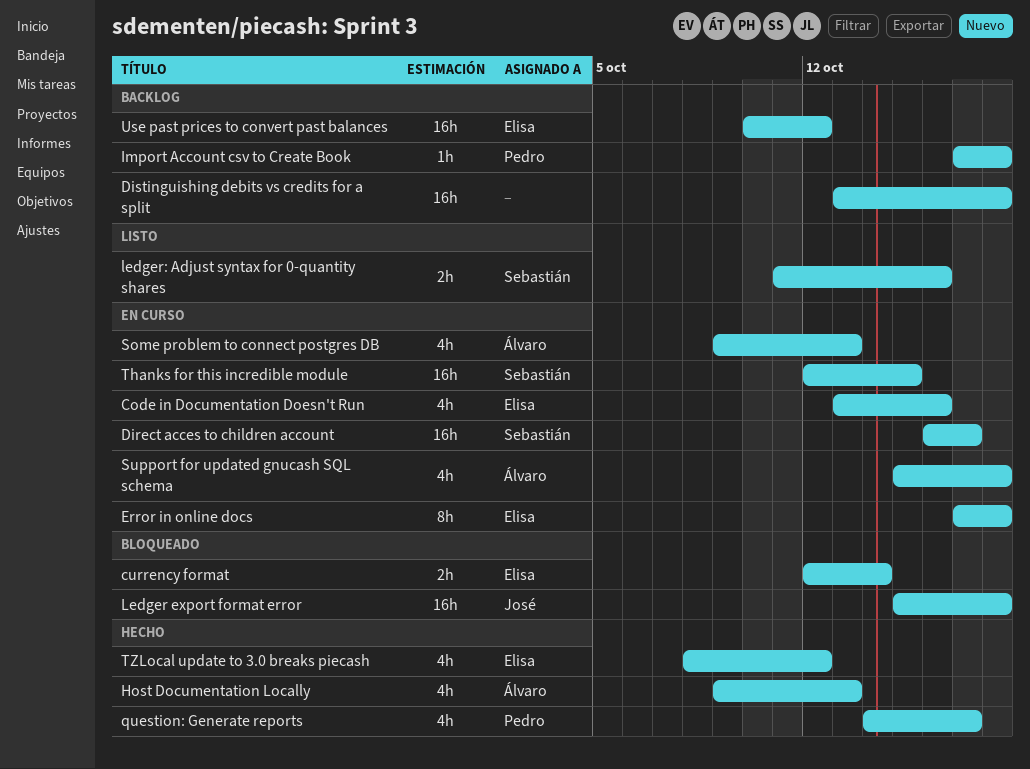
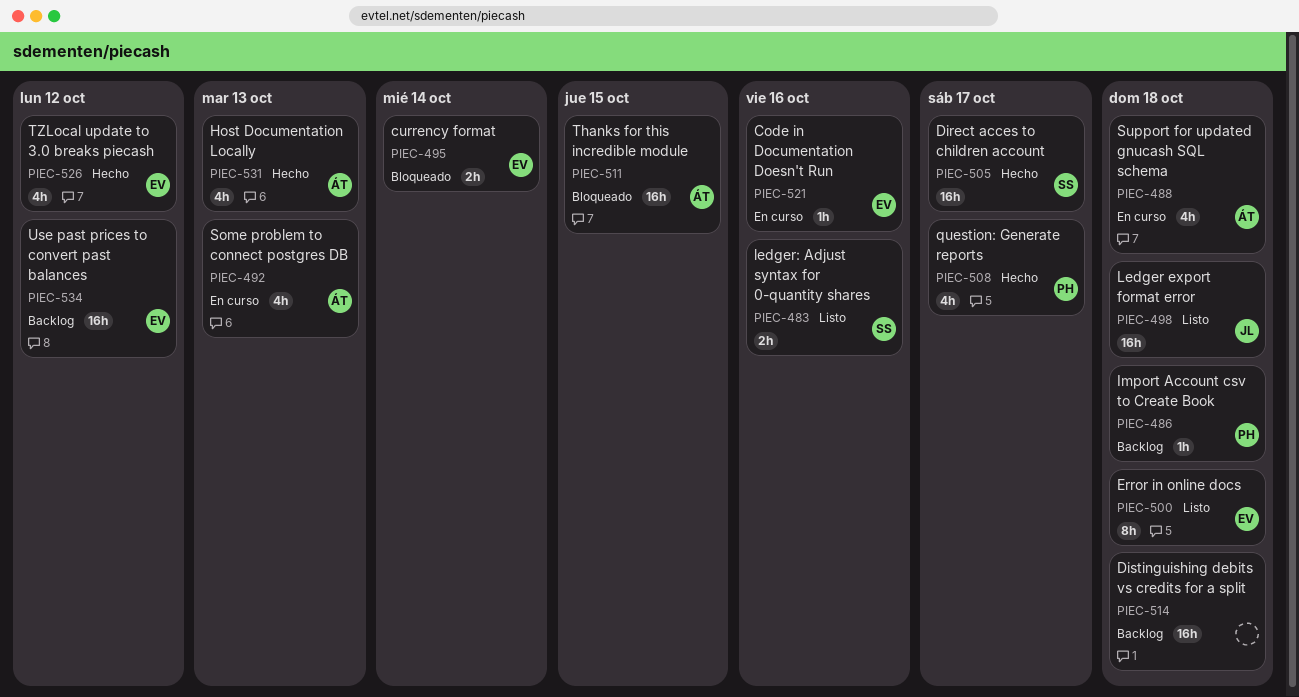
Code in Documentation Doesn't Run, estimate: 4h -> 1h
Direct acces to children account, status: En curso -> Hecho
Error in online docs, status: En curso -> Listo
Ledger export format error, status: Bloqueado -> Listo
Thanks for this incredible module, status: En curso -> Bloqueado
Thanks for this incredible module, owner: Sebastián -> Álvaro

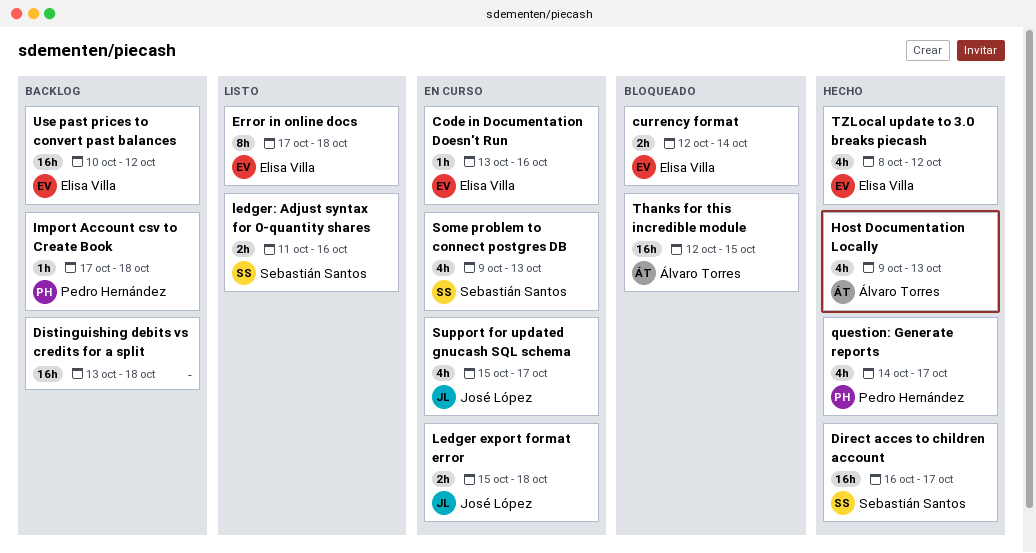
Ledger export format error, status: Listo -> En curso
Ledger export format error, estimate: 16h -> 2h
Some problem to connect postgres DB, owner: Álvaro Torres -> Sebastián Santos
Support for updated gnucash SQL schema, owner: Álvaro Torres -> José López
Support for updated gnucash SQL schema, due: Oct 18 -> Oct 17

